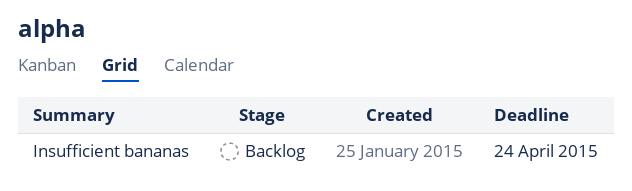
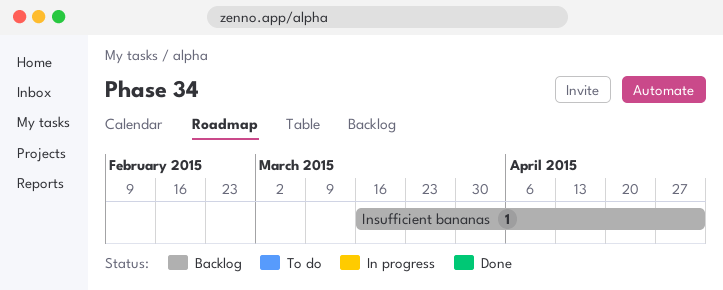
Insufficient bananas, due: Apr 24 -> May 1

